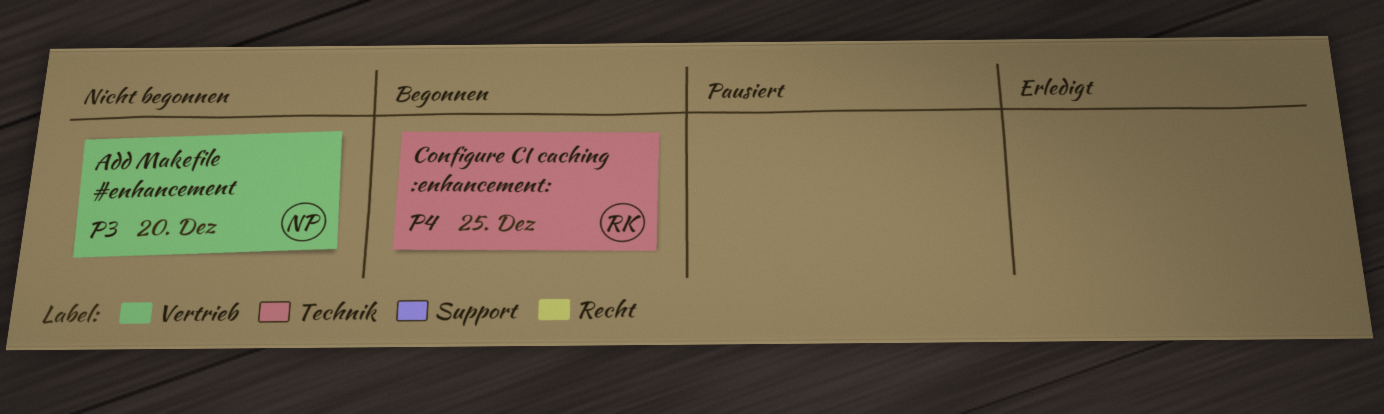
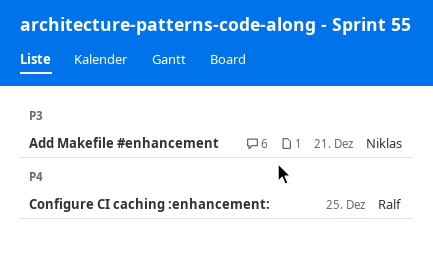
Add Makefile #enhancement, due: Dec 20 -> Dec 21

